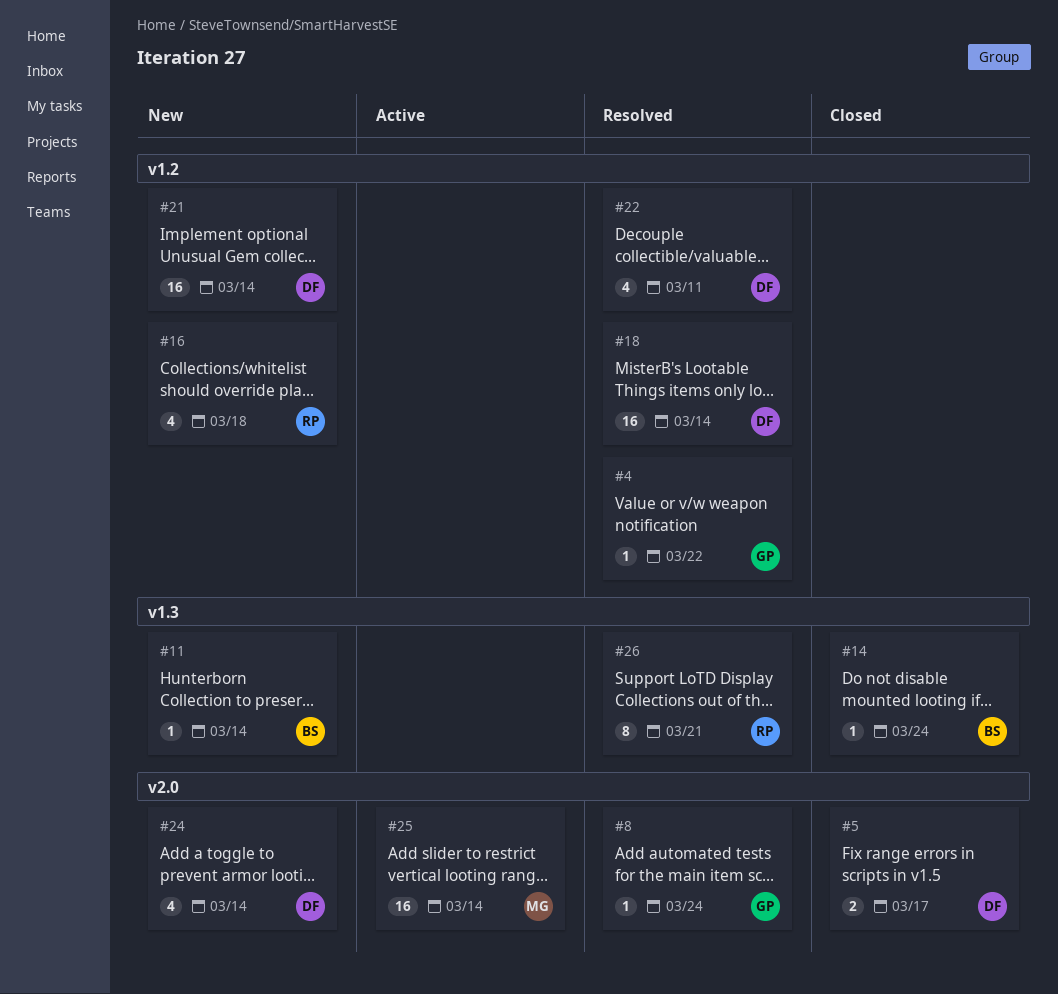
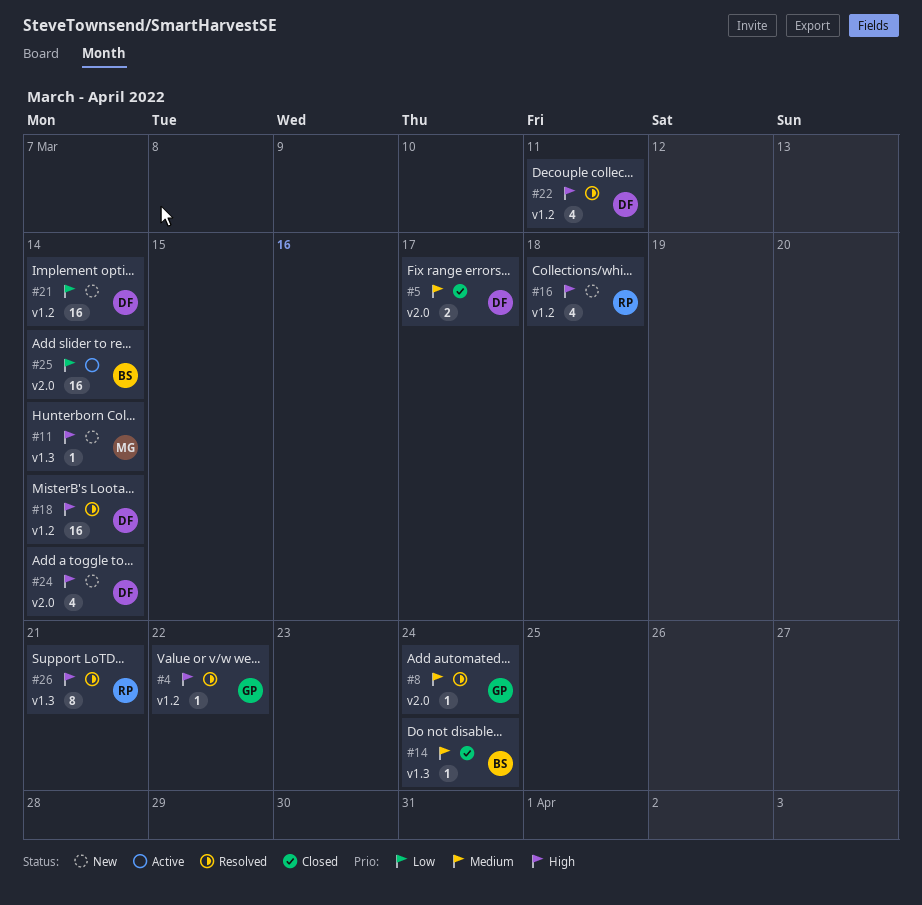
#11, owner: BS -> MG
#25, owner: MG -> BS

